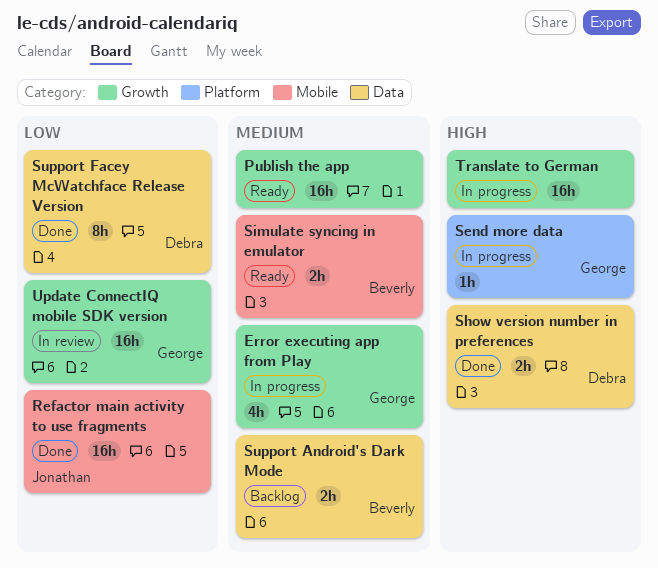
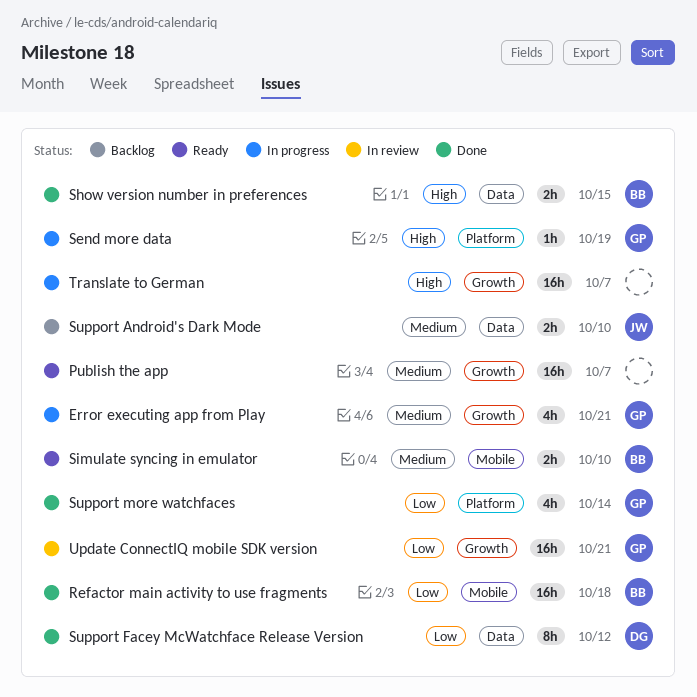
Refactor main activity to use fragments, owner: Jonathan -> Beverly
Show version number in preferences, owner: Debra -> Beverly
Support Android's Dark Mode, owner: Beverly -> Jonathan
Support more watchfaces: none -> present

